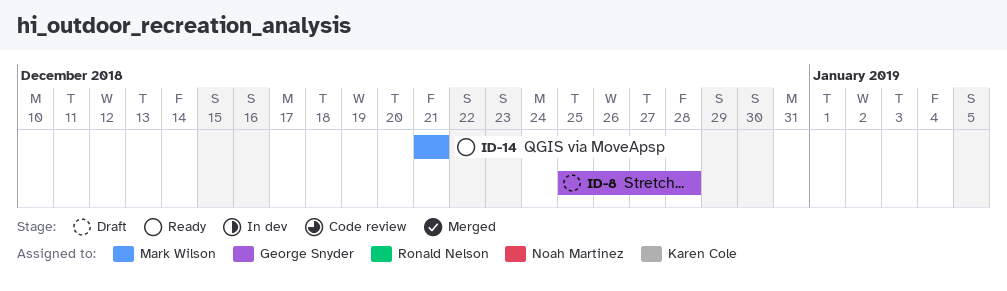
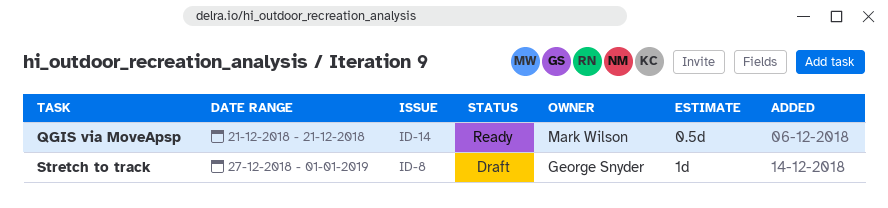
ID-8, start: Dec 25 -> Dec 27
ID-8, due: Dec 28 -> Jan 1

